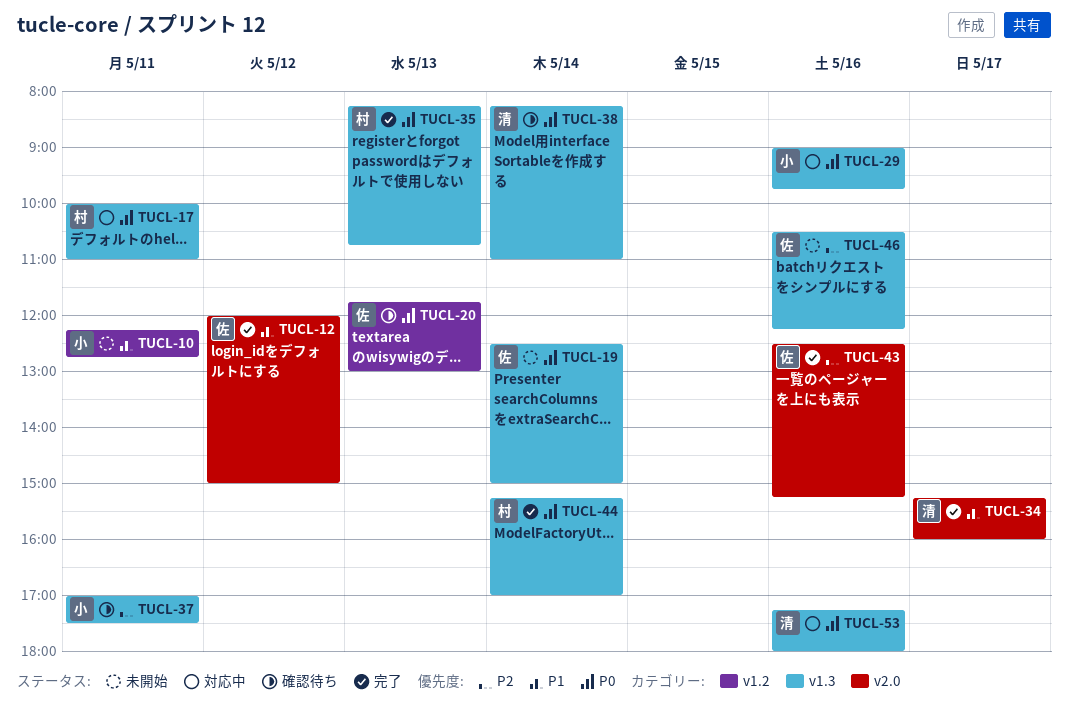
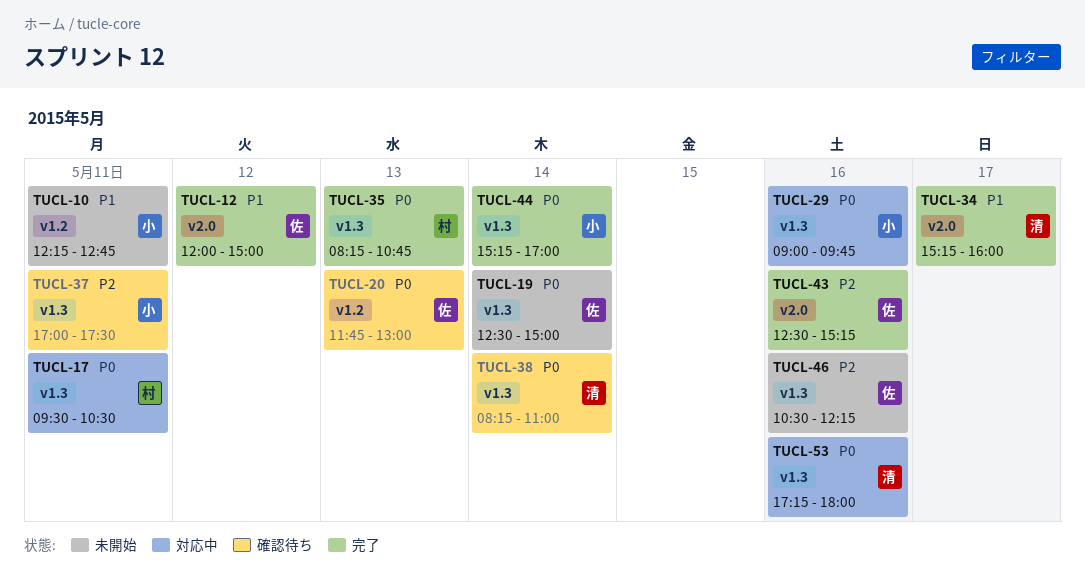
TUCL-17, begins: 10:00 -> 09:30
TUCL-17, ends: 11:00 -> 10:30
TUCL-44, owner: 村 -> 小

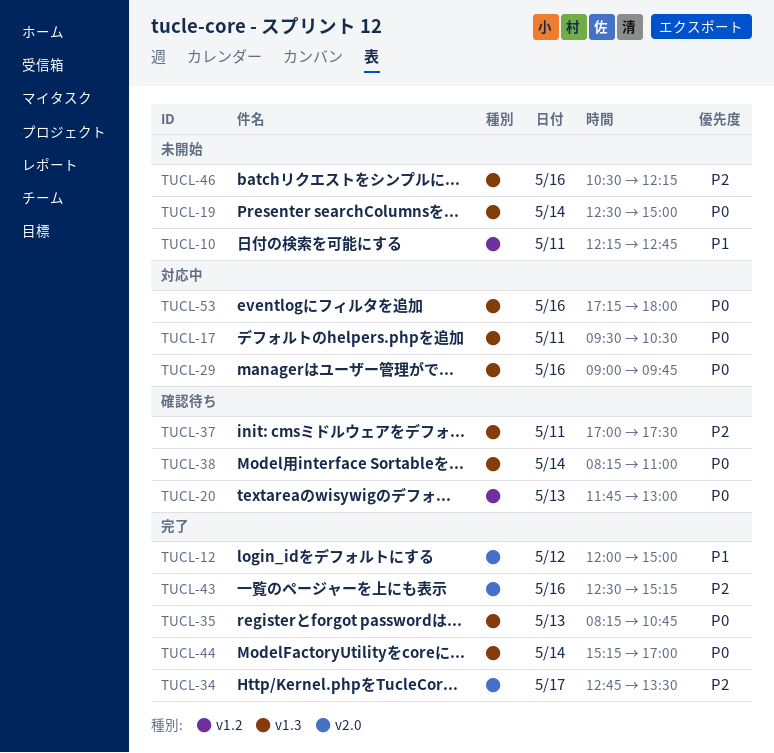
TUCL-34, priority: P1 -> P2
TUCL-34, begins: 15:15 -> 12:45
TUCL-34, ends: 16:00 -> 13:30

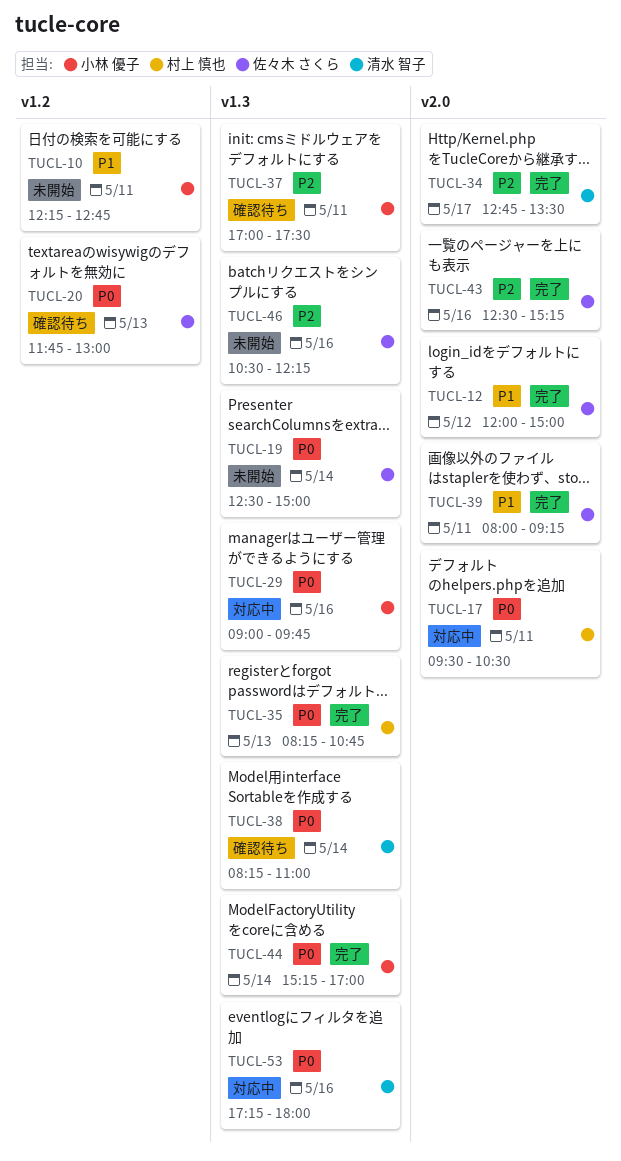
TUCL-17, label: v1.3 -> v2.0
TUCL-39: none -> present

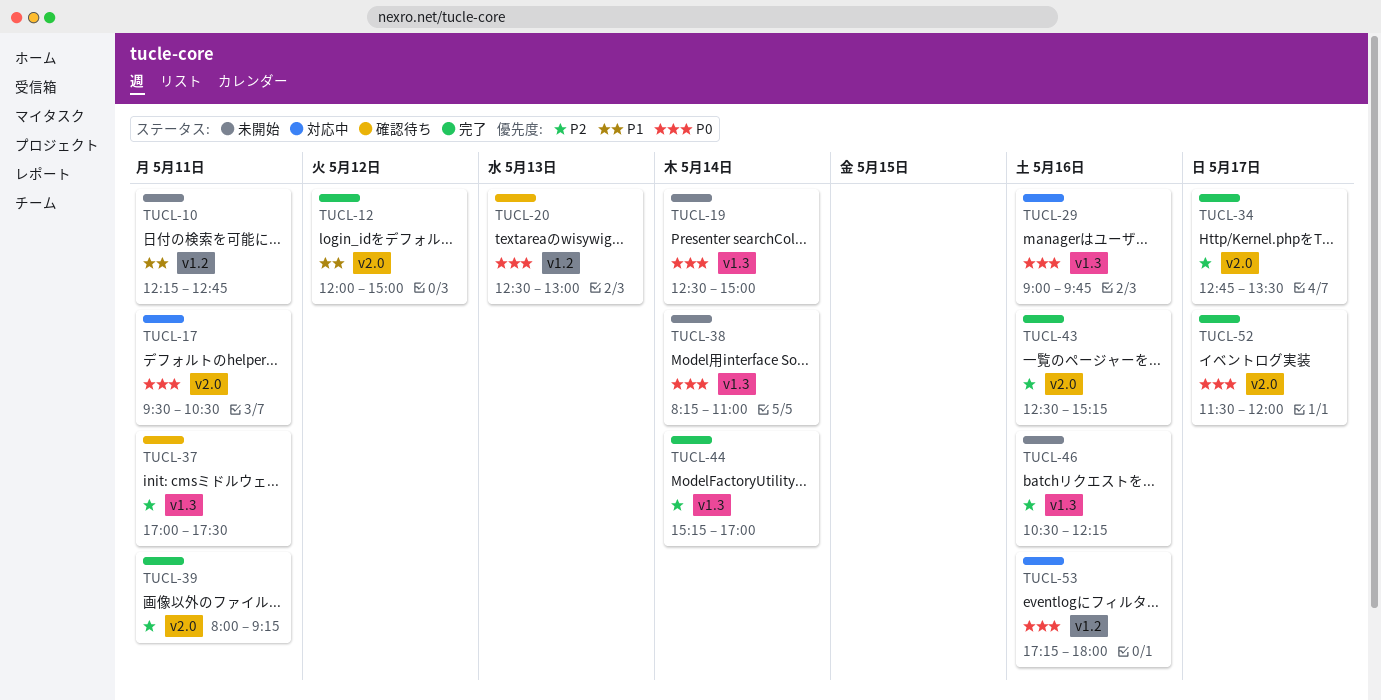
TUCL-20, begins: 11:45 -> 12:30
TUCL-35: present -> none
TUCL-38, status: 確認待ち -> 未開始
TUCL-39, priority: P1 -> P2
TUCL-44, priority: P0 -> P2
TUCL-52: none -> present
TUCL-53, label: v1.3 -> v1.2

